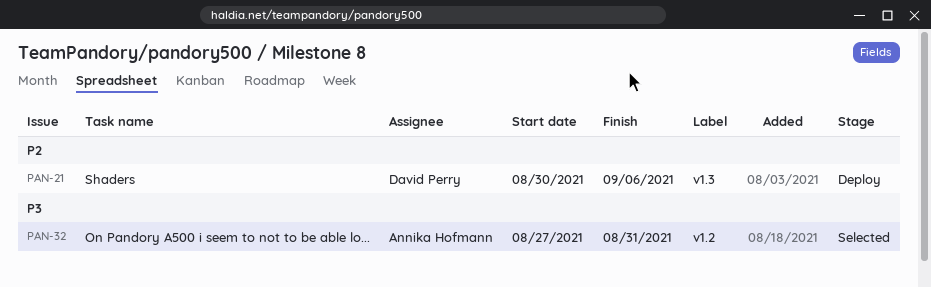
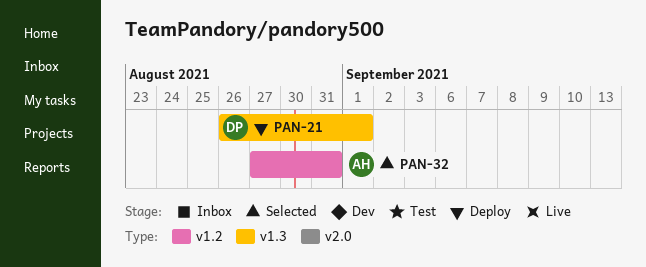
PAN-21, start: Aug 30 -> Aug 26
PAN-21, due: Sep 6 -> Sep 1

